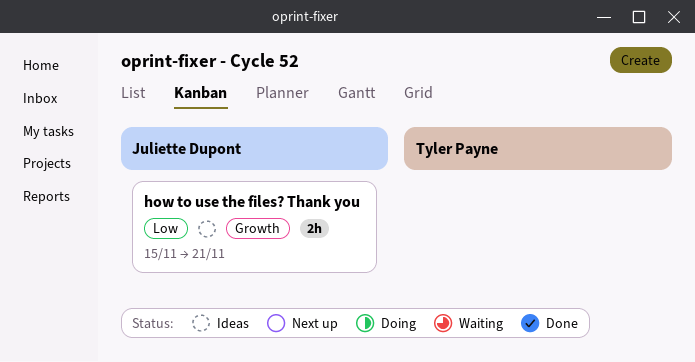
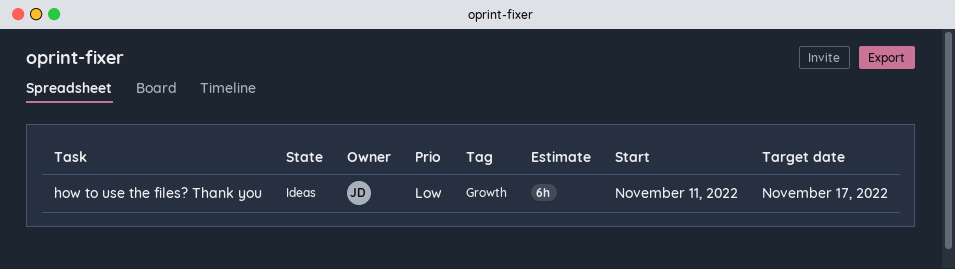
how to use the files? Thank you, estimate: 2h -> 6h
how to use the files? Thank you, start: Nov 15 -> Nov 11
how to use the files? Thank you, due: Nov 21 -> Nov 17

